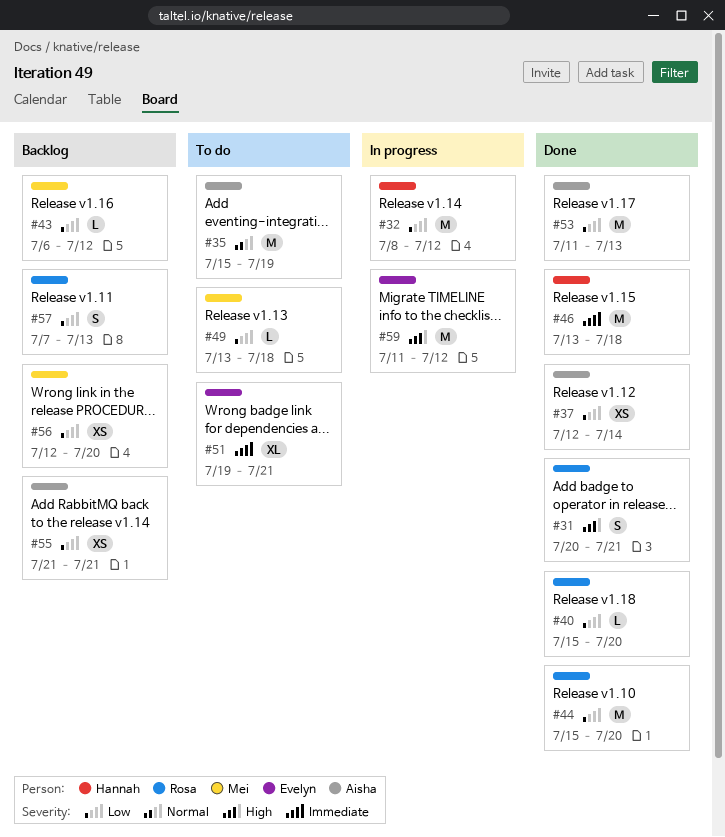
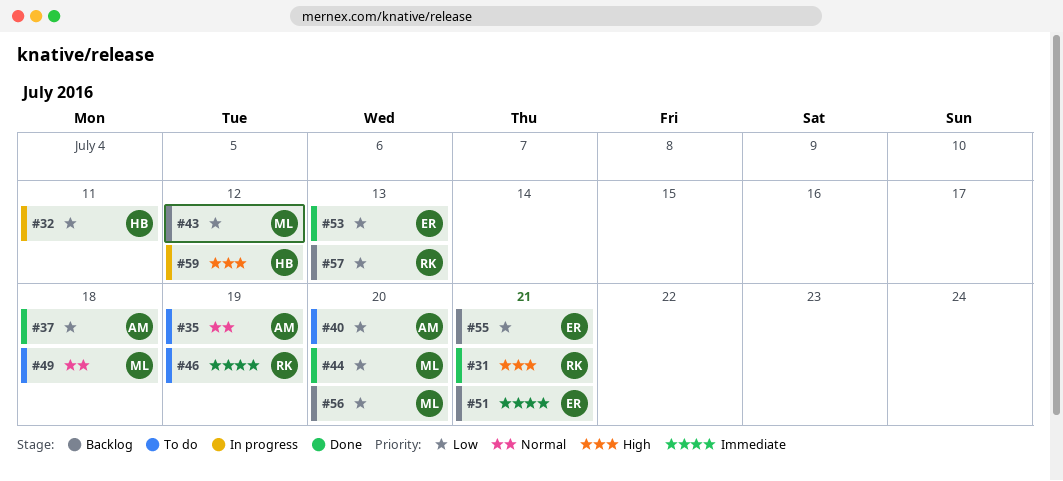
#32, due: Jul 12 -> Jul 11
#37, due: Jul 14 -> Jul 18
#40, status: Done -> To do
#40, owner: Rosa -> Aisha
#44, owner: Rosa -> Mei
#46, status: Done -> To do
#46, owner: Hannah -> Rosa
#46, due: Jul 18 -> Jul 19
#49, priority: Low -> Normal
#51, status: To do -> Backlog
#53, owner: Aisha -> Evelyn
#55, owner: Aisha -> Evelyn
#59, owner: Evelyn -> Hannah

